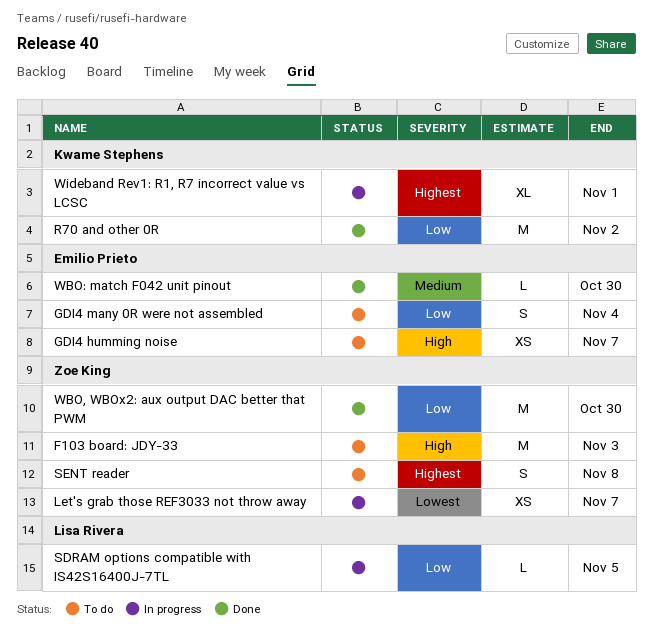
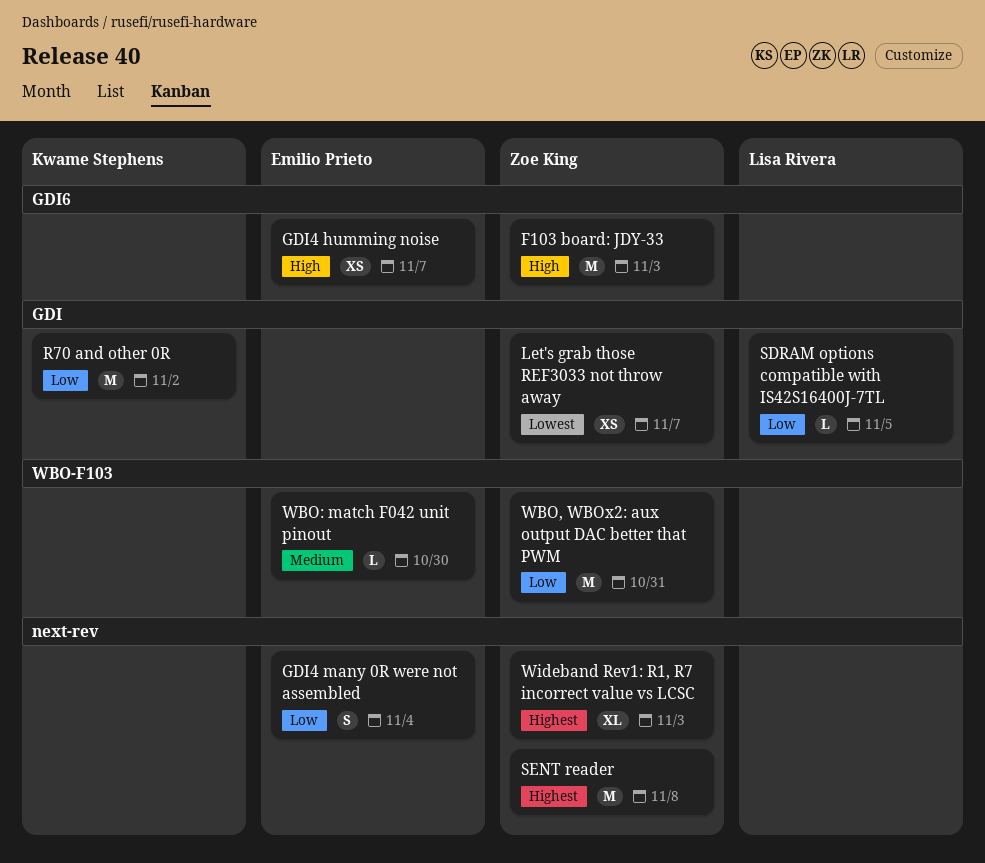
SENT reader, estimate: S -> M
WBO, WBOx2: aux output DAC better that PWM, due: Oct 30 -> Oct 31
Wideband Rev1: R1, R7 incorrect value vs LCSC, owner: Kwame Stephens -> Zoe King
Wideband Rev1: R1, R7 incorrect value vs LCSC, due: Nov 1 -> Nov 3

